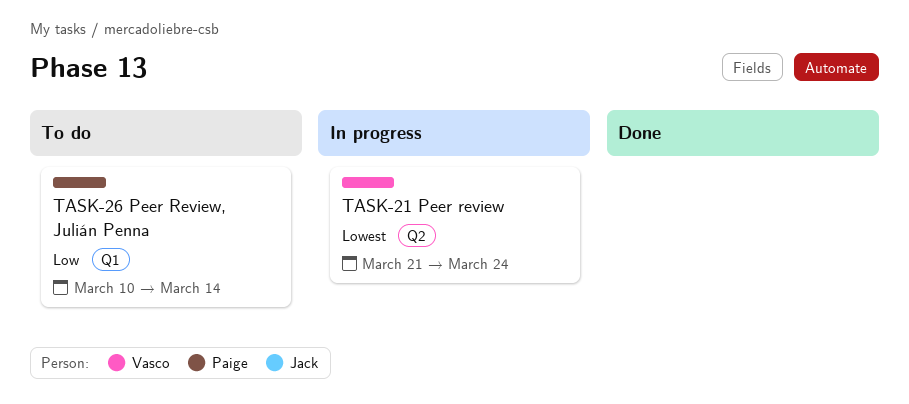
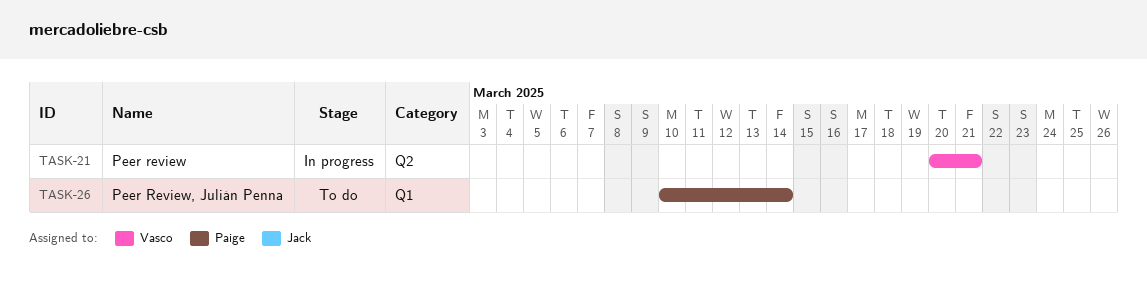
TASK-21, start: Mar 21 -> Mar 20
TASK-21, due: Mar 24 -> Mar 21

